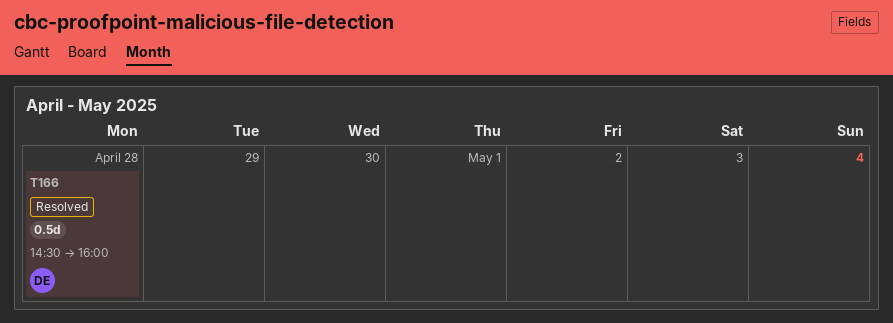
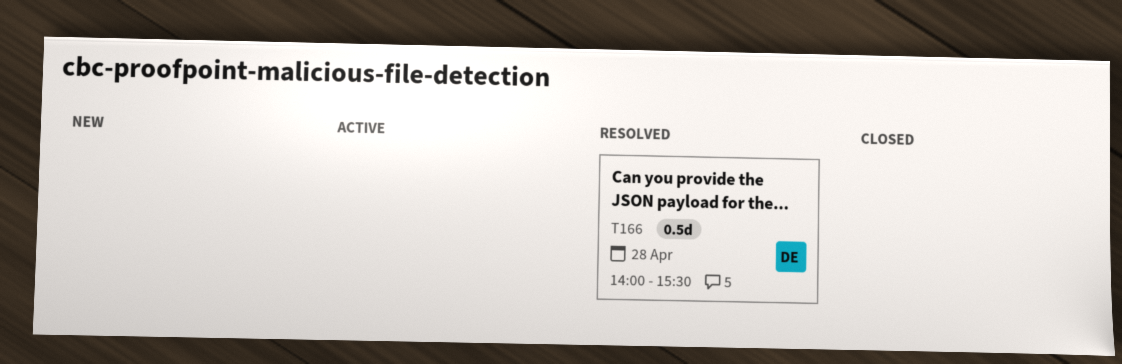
T166, begins: 14:30 -> 14:00
T166, ends: 16:00 -> 15:30

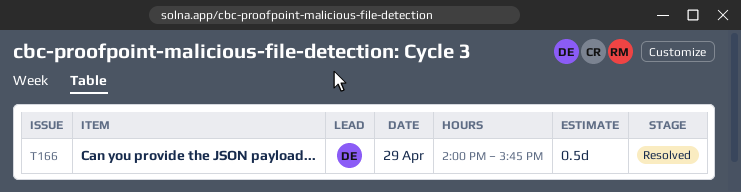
T166, day: Apr 28 -> Apr 29
T166, ends: 15:30 -> 15:45

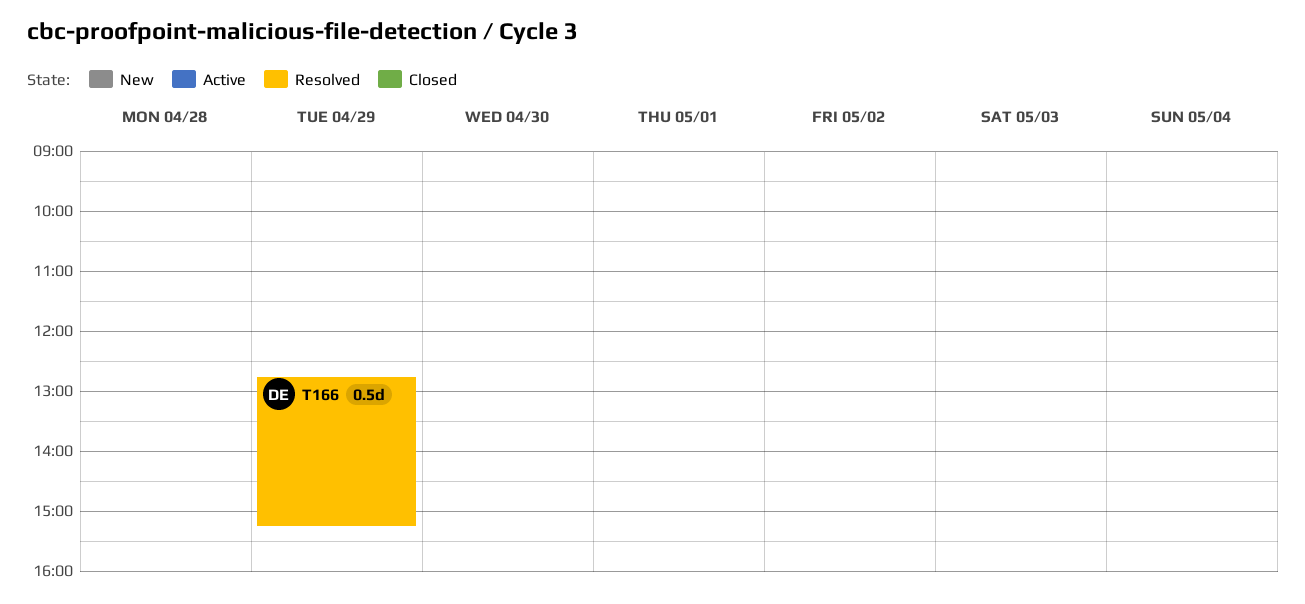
T166, begins: 14:00 -> 12:45
T166, ends: 15:45 -> 15:15

